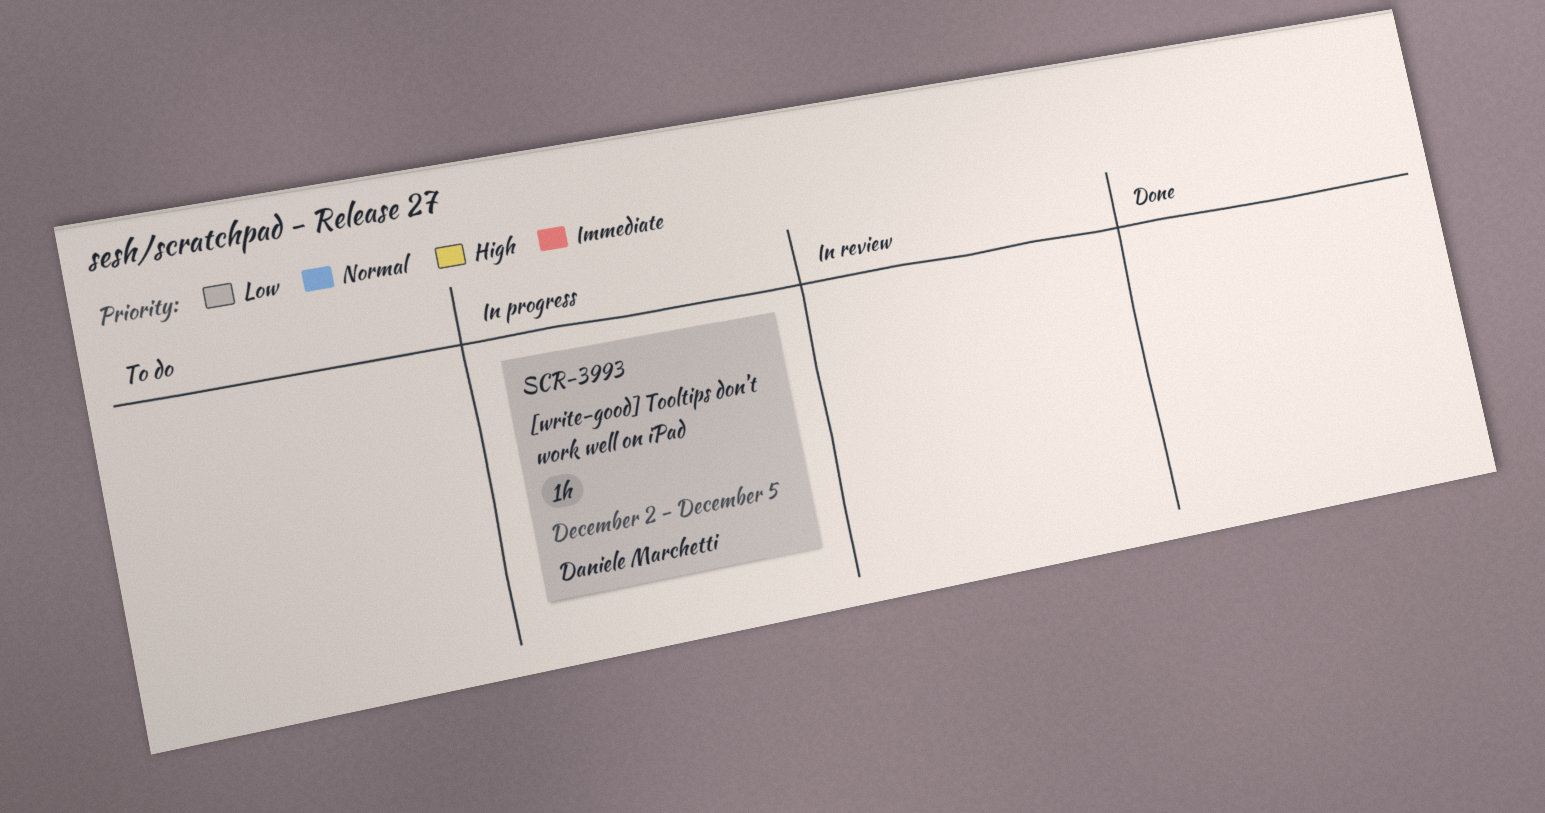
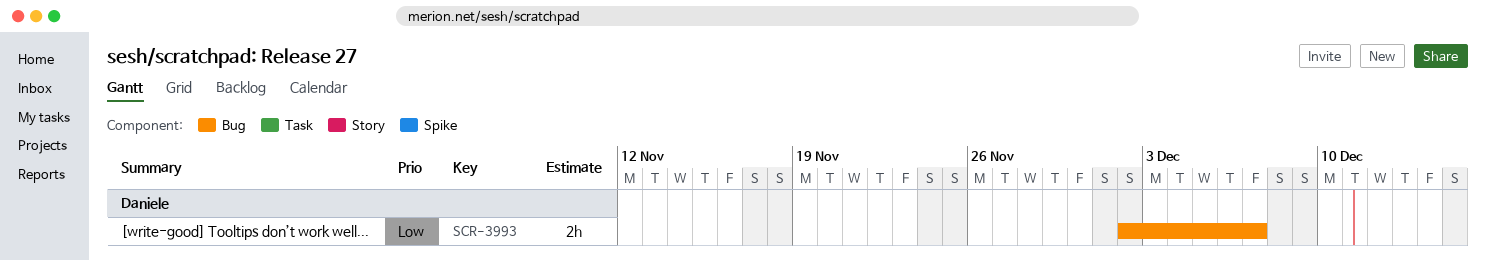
SCR-3993, estimate: 1h -> 2h
SCR-3993, due: Dec 5 -> Dec 7

